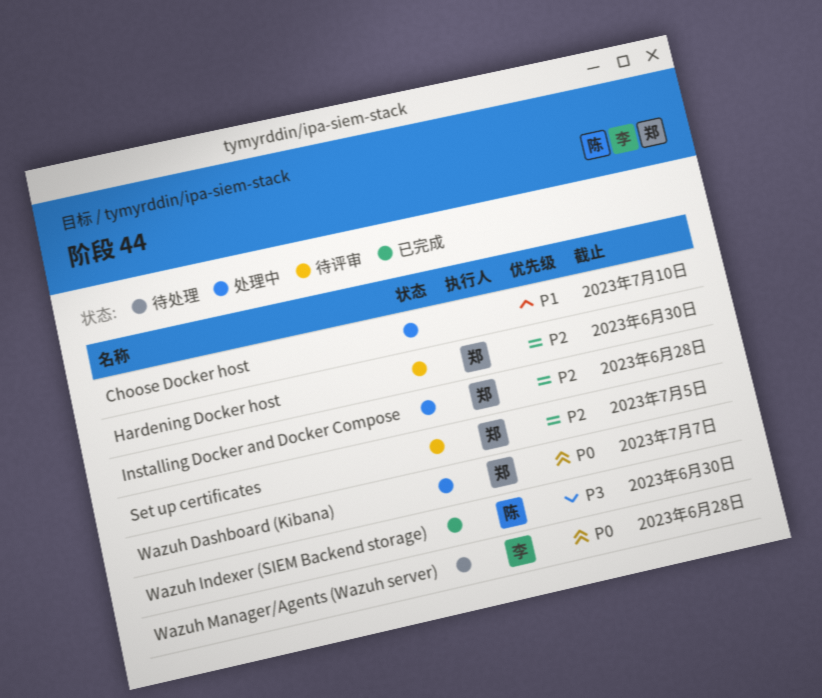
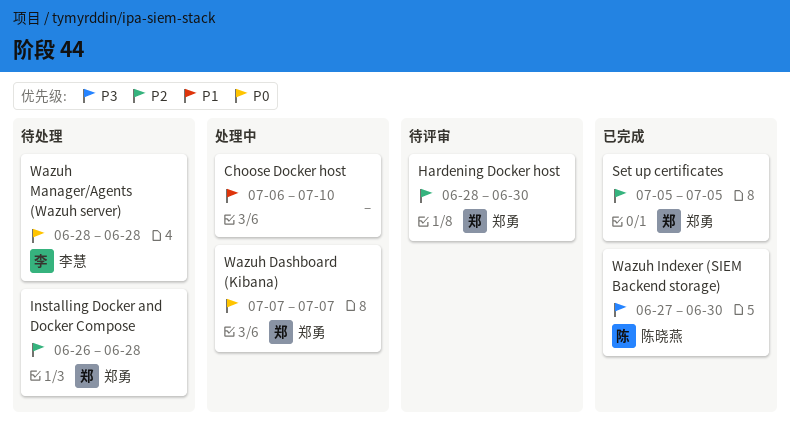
Installing Docker and Docker Compose, status: 处理中 -> 待处理
Set up certificates, status: 待评审 -> 已完成

